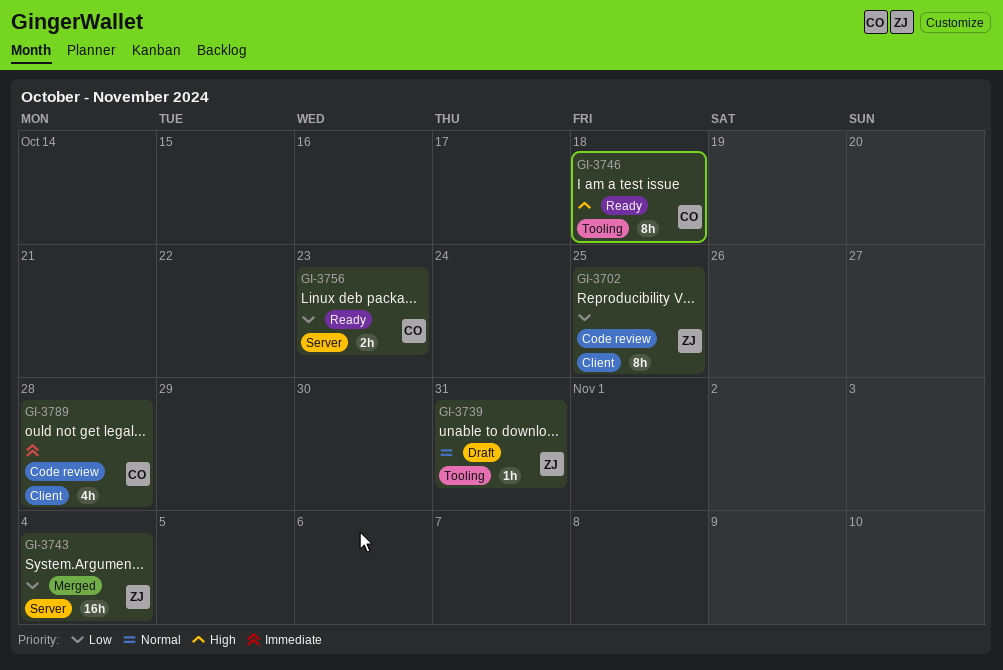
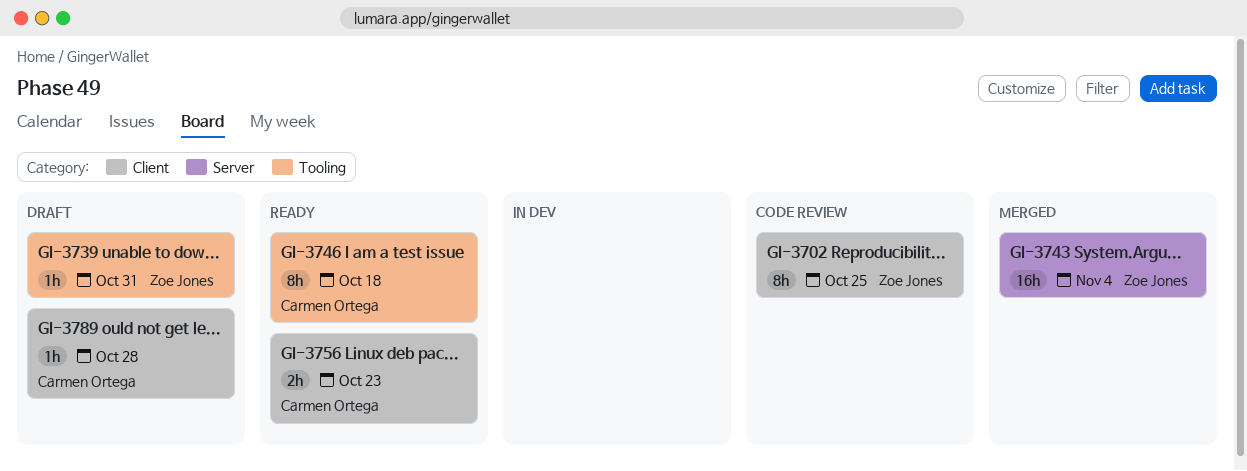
GI-3756, label: Server -> Client
GI-3789, status: Code review -> Draft
GI-3789, estimate: 4h -> 1h

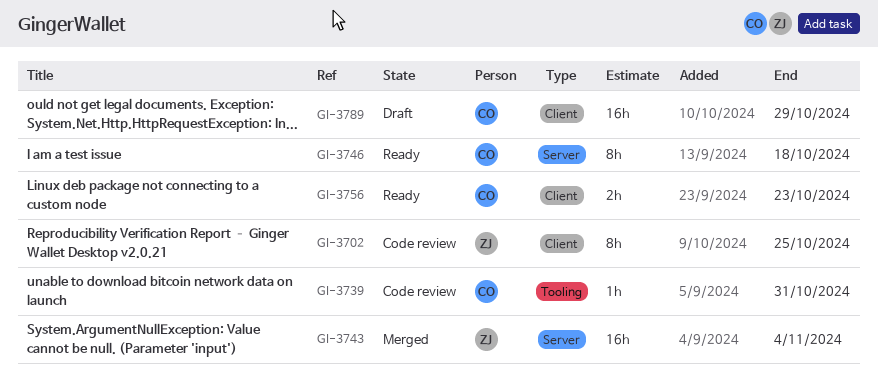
GI-3739, status: Draft -> Code review
GI-3739, owner: Zoe Jones -> Carmen Ortega
GI-3746, label: Tooling -> Server
GI-3789, estimate: 1h -> 16h
GI-3789, due: Oct 28 -> Oct 29

